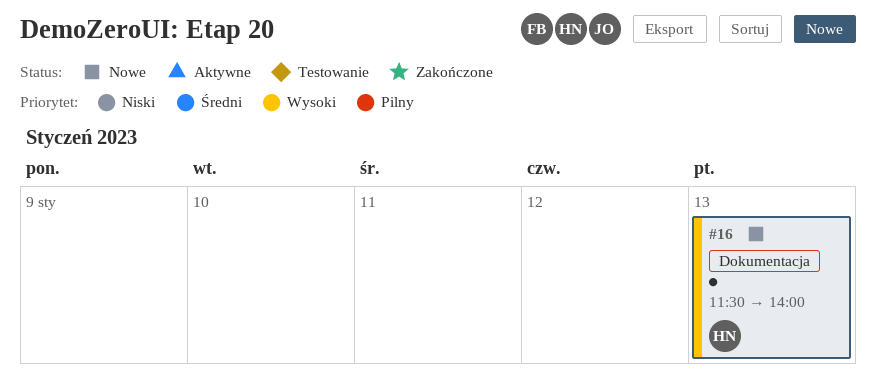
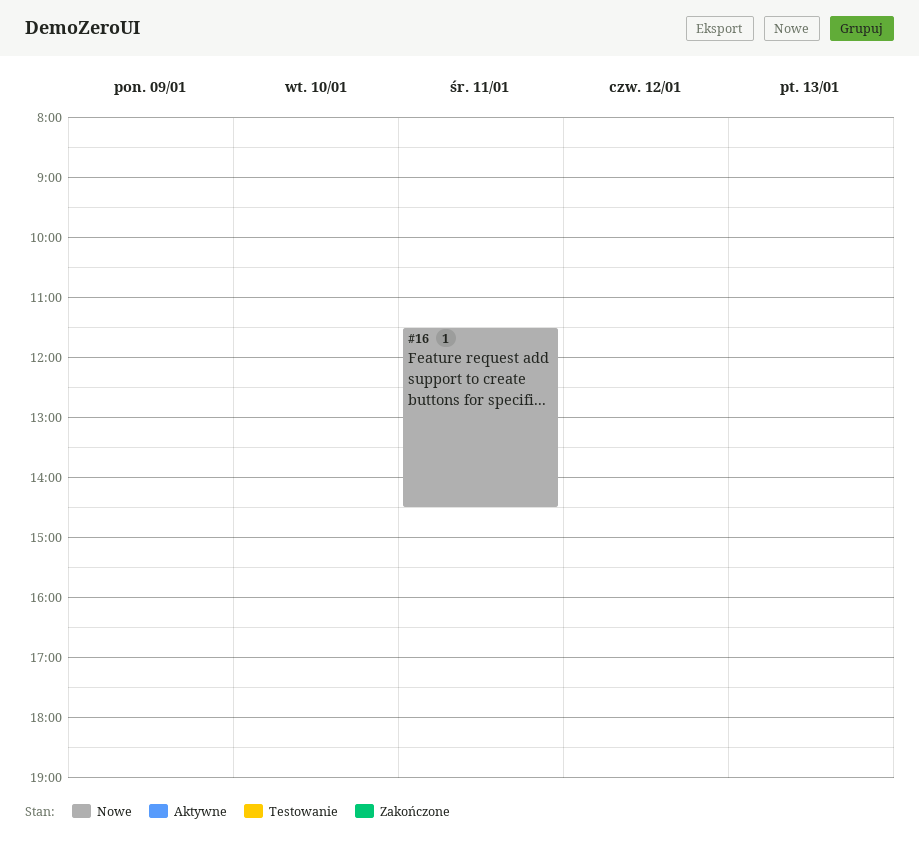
#16, day: Jan 13 -> Jan 11
#16, ends: 14:00 -> 14:30

